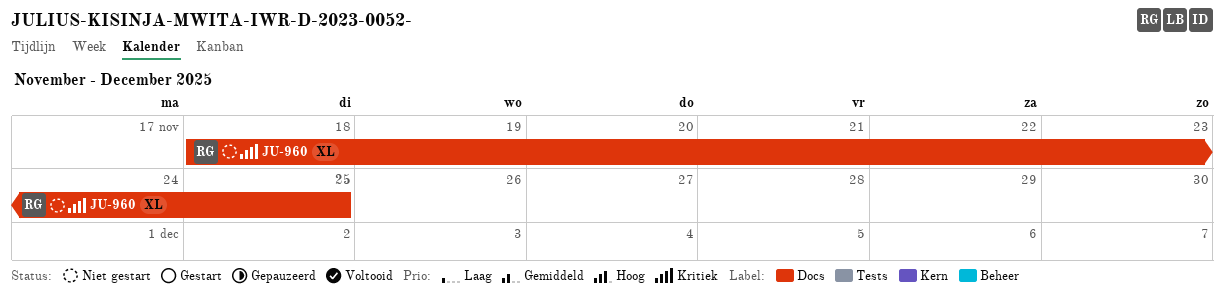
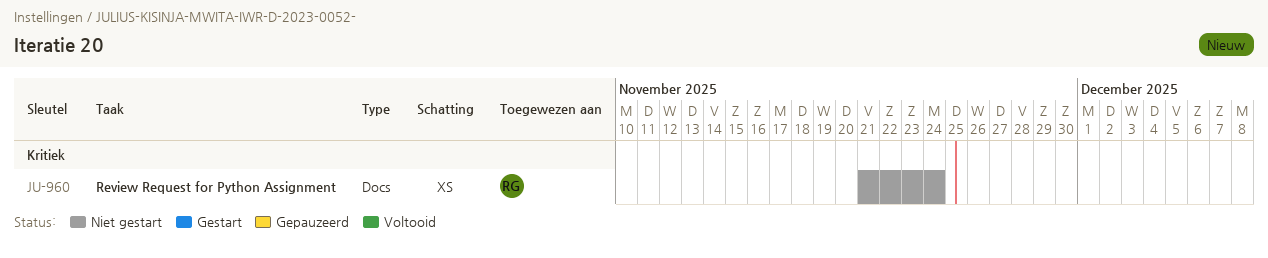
JU-960, estimate: XL -> XS
JU-960, start: Nov 18 -> Nov 21
JU-960, due: Nov 25 -> Nov 24

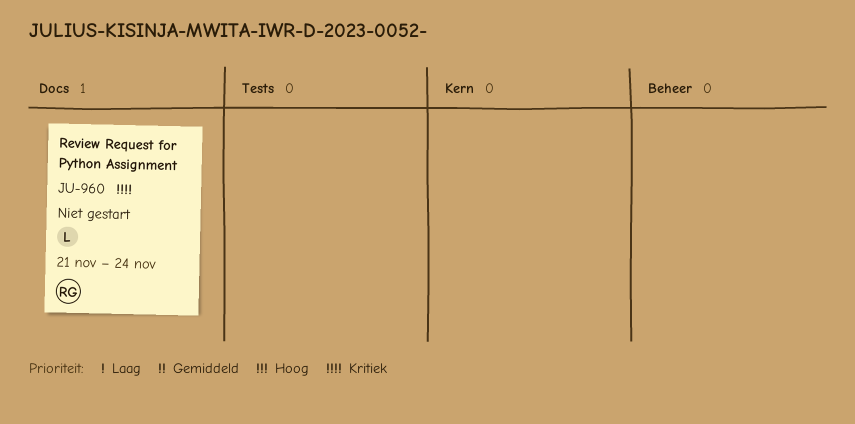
JU-960, estimate: XS -> L

